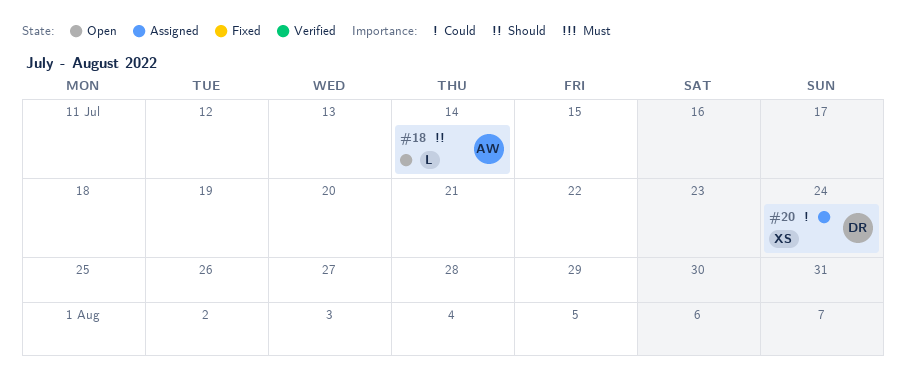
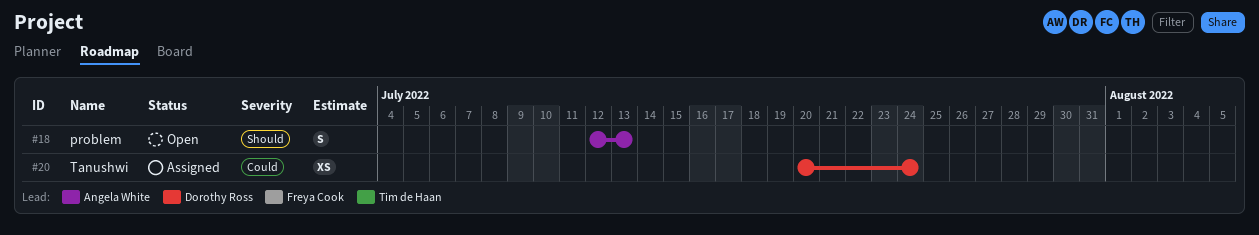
#18, estimate: L -> S
#18, due: Jul 14 -> Jul 13

